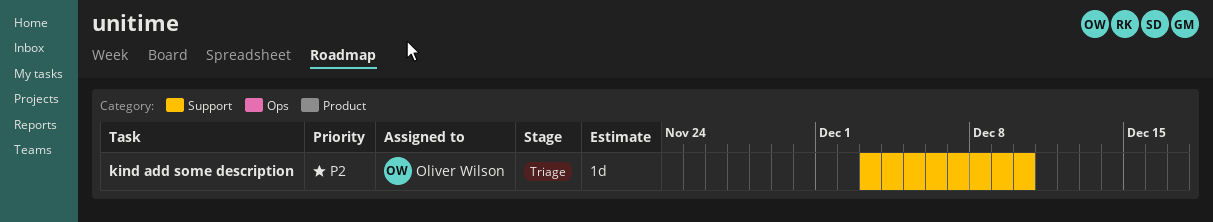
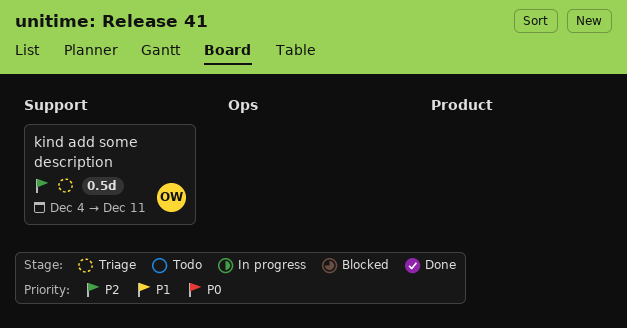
kind add some description, estimate: 1d -> 0.5d
kind add some description, start: Dec 3 -> Dec 4
kind add some description, due: Dec 10 -> Dec 11

